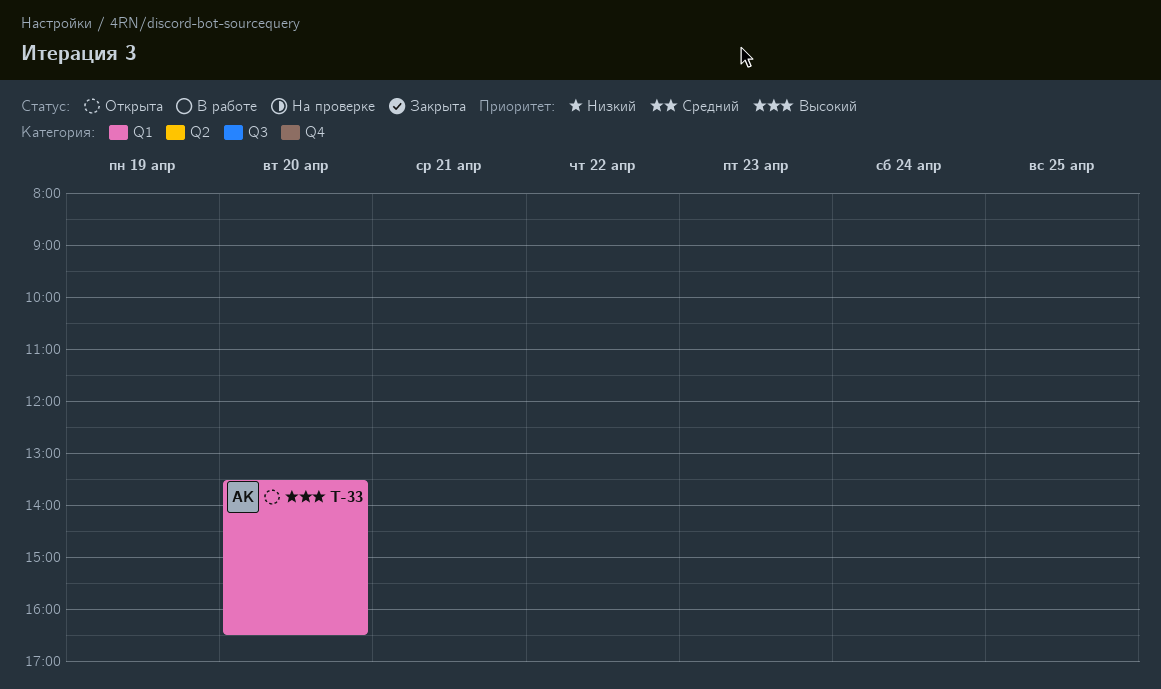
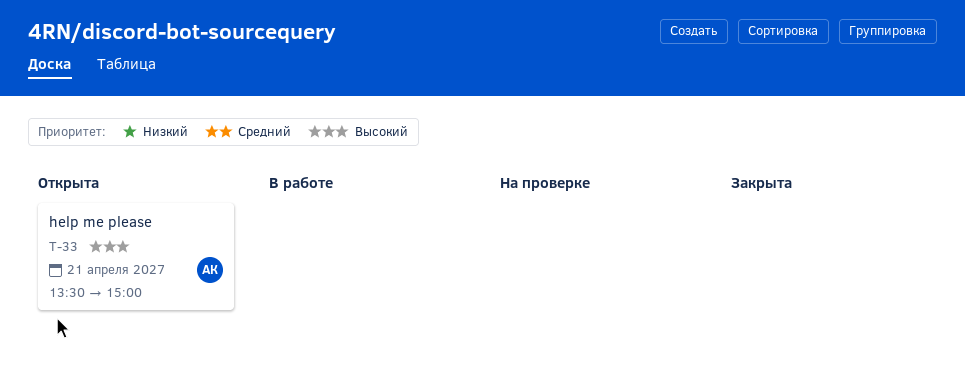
T-33, day: Apr 20 -> Apr 21
T-33, ends: 16:30 -> 15:00

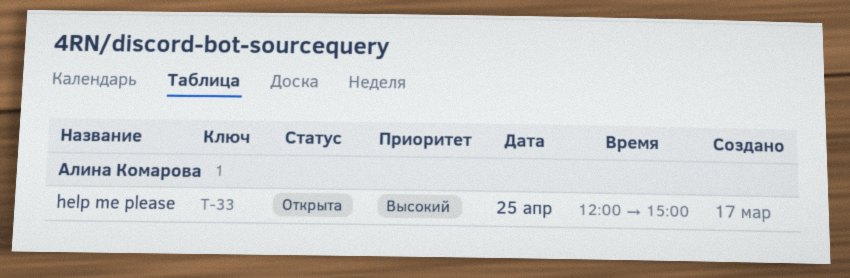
T-33, day: Apr 21 -> Apr 25
T-33, begins: 13:30 -> 12:00

